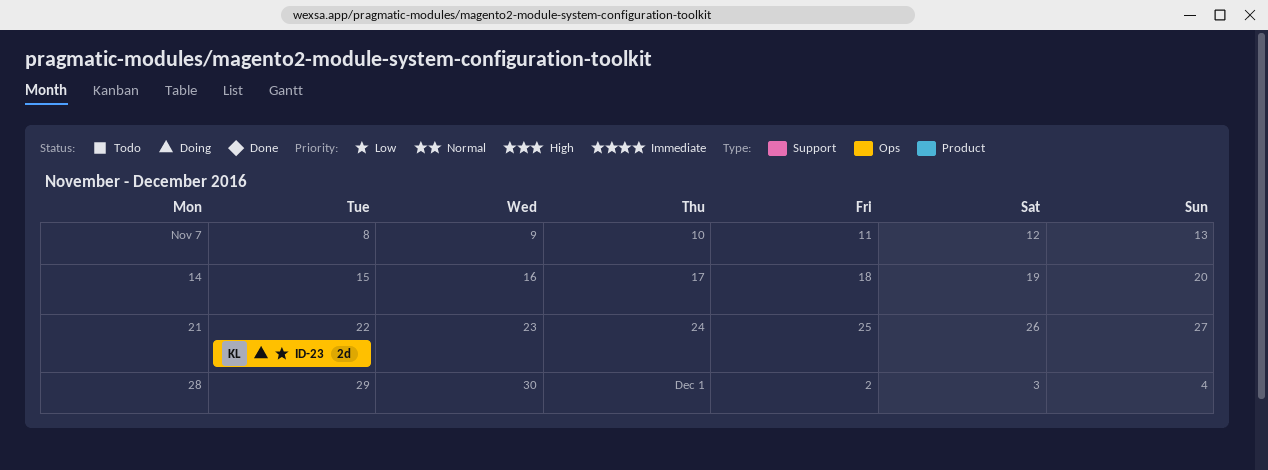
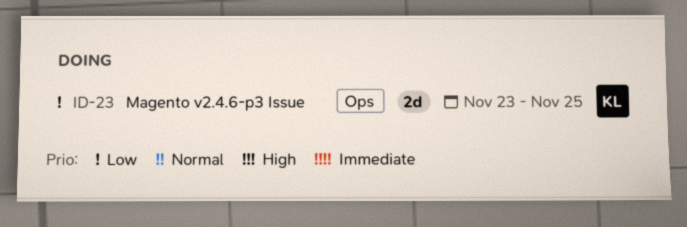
ID-23, start: Nov 22 -> Nov 23
ID-23, due: Nov 22 -> Nov 25

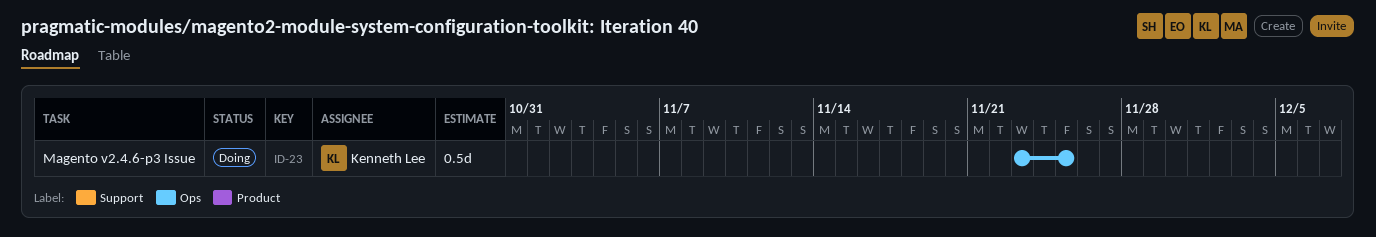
ID-23, estimate: 2d -> 0.5d

